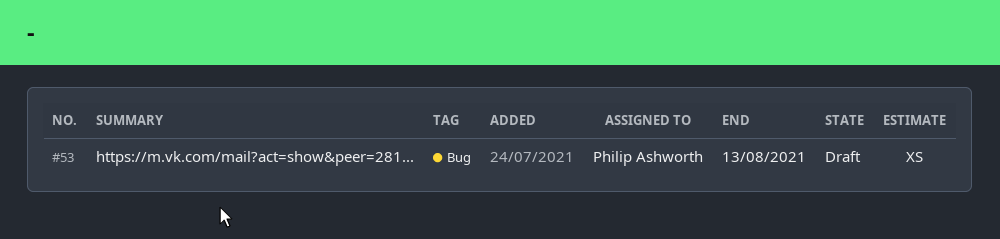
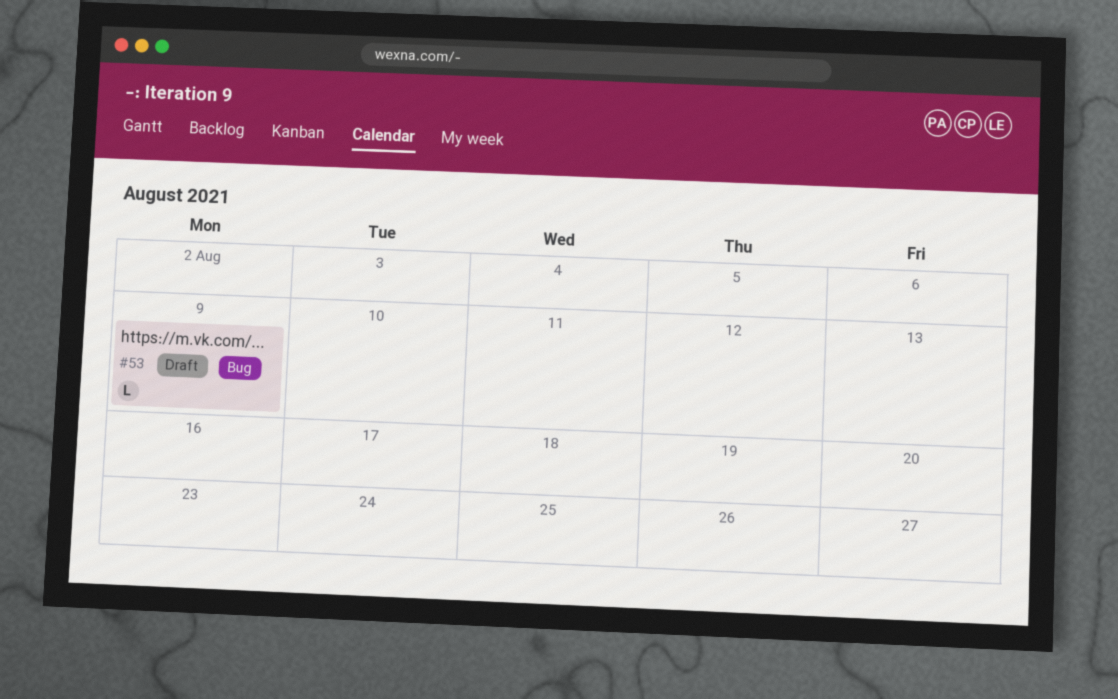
#53, estimate: XS -> L
#53, due: Aug 13 -> Aug 9

